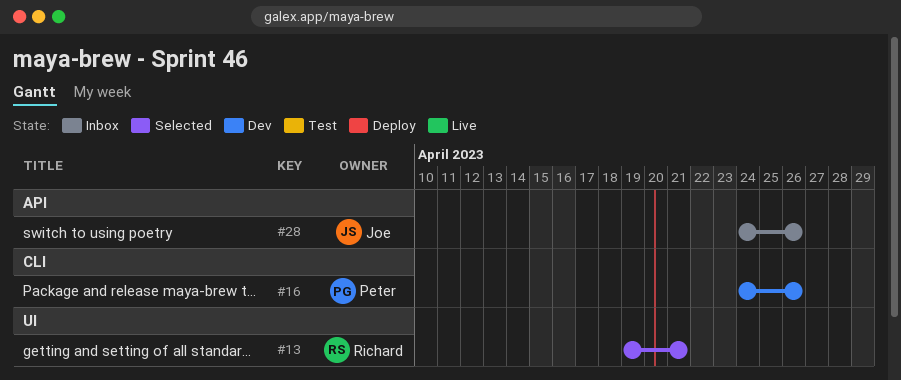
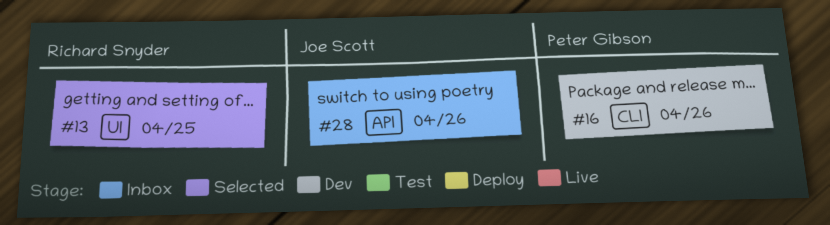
#13, due: Apr 21 -> Apr 25

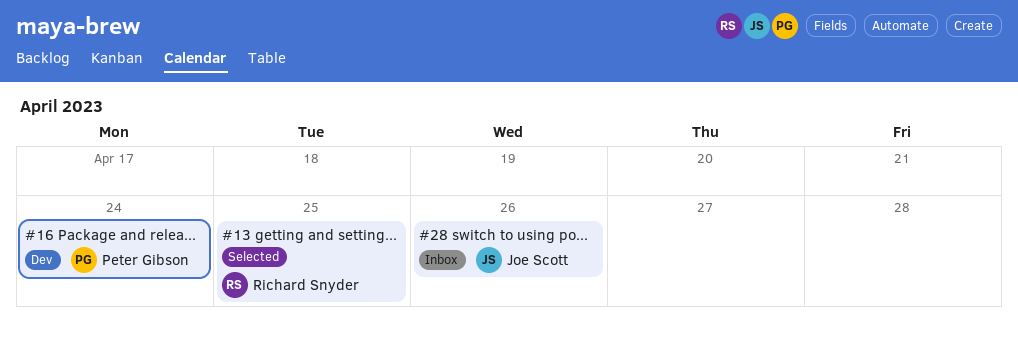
#16, due: Apr 26 -> Apr 24

